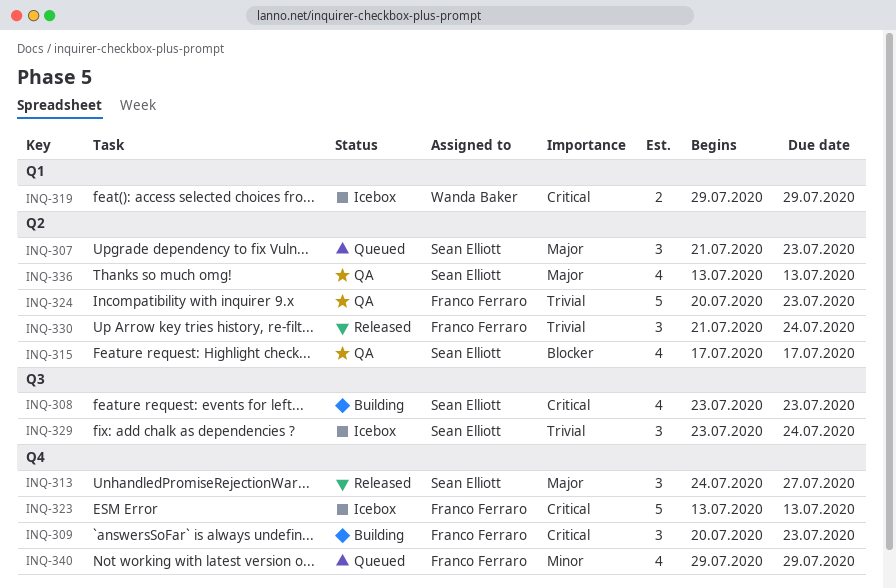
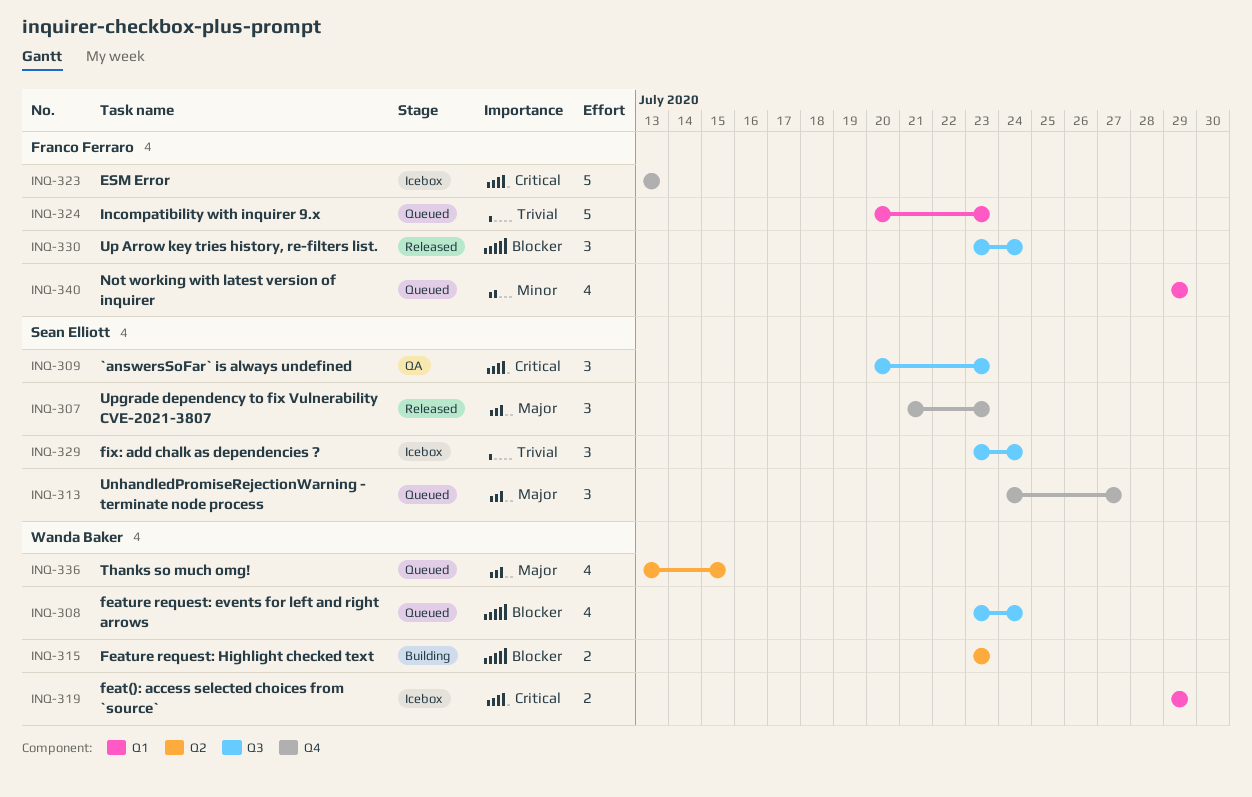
INQ-307, status: Queued -> Released
INQ-307, label: Q2 -> Q4
INQ-308, status: Building -> Queued
INQ-308, owner: Sean Elliott -> Wanda Baker
INQ-308, priority: Critical -> Blocker
INQ-308, due: Jul 23 -> Jul 24
INQ-309, status: Building -> QA
INQ-309, owner: Franco Ferraro -> Sean Elliott
INQ-309, label: Q4 -> Q3
INQ-313, status: Released -> Queued
INQ-315, status: QA -> Building
INQ-315, owner: Sean Elliott -> Wanda Baker
INQ-315, estimate: 4 -> 2
INQ-315, start: Jul 17 -> Jul 23
INQ-315, due: Jul 17 -> Jul 23
INQ-324, status: QA -> Queued
INQ-324, label: Q2 -> Q1
INQ-330, priority: Trivial -> Blocker
INQ-330, label: Q2 -> Q3
INQ-330, start: Jul 21 -> Jul 23
INQ-336, status: QA -> Queued
INQ-336, owner: Sean Elliott -> Wanda Baker
INQ-336, due: Jul 13 -> Jul 15
INQ-340, label: Q4 -> Q1

